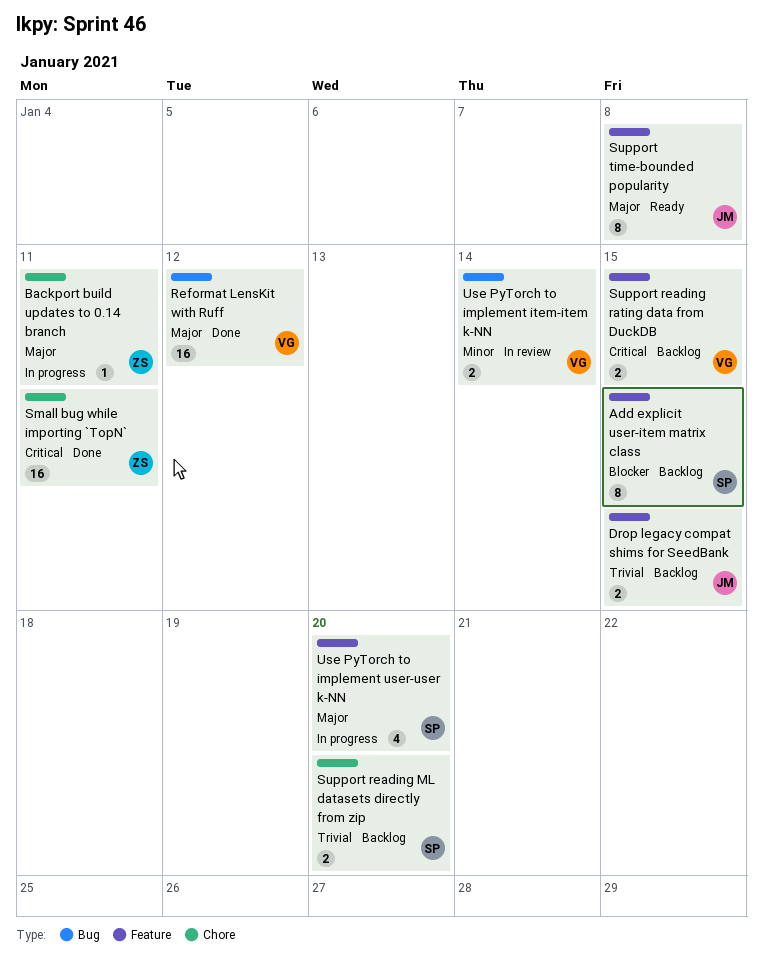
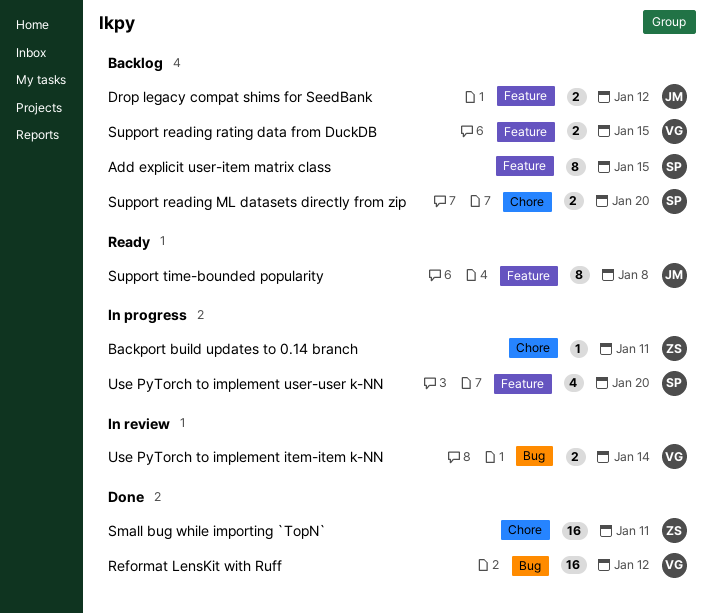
Drop legacy compat shims for SeedBank, due: Jan 15 -> Jan 12

